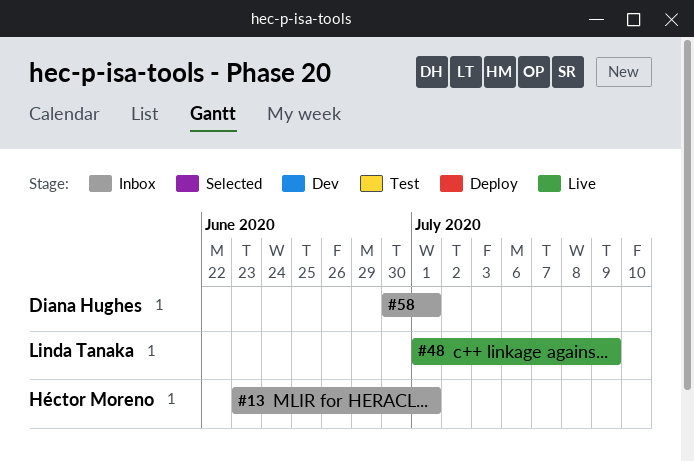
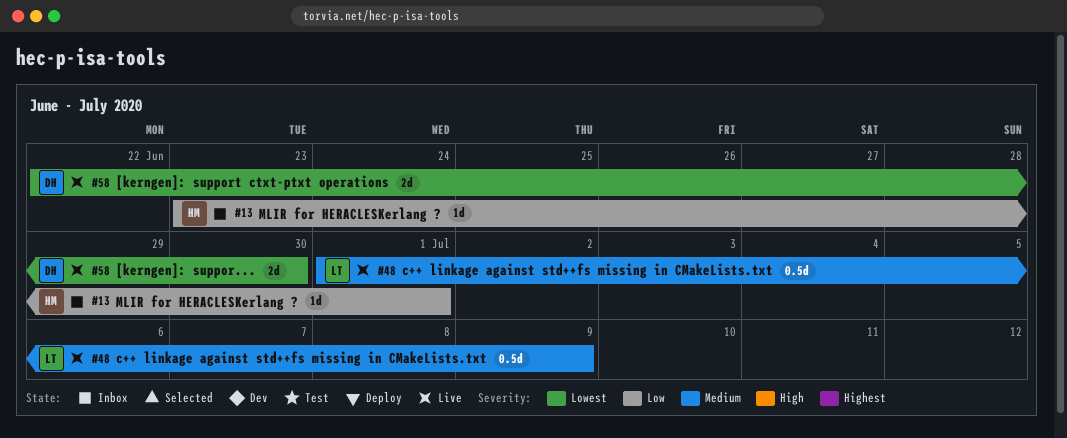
#58, status: Inbox -> Live
#58, start: Jun 30 -> Jun 22
#58, due: Jul 1 -> Jun 30

